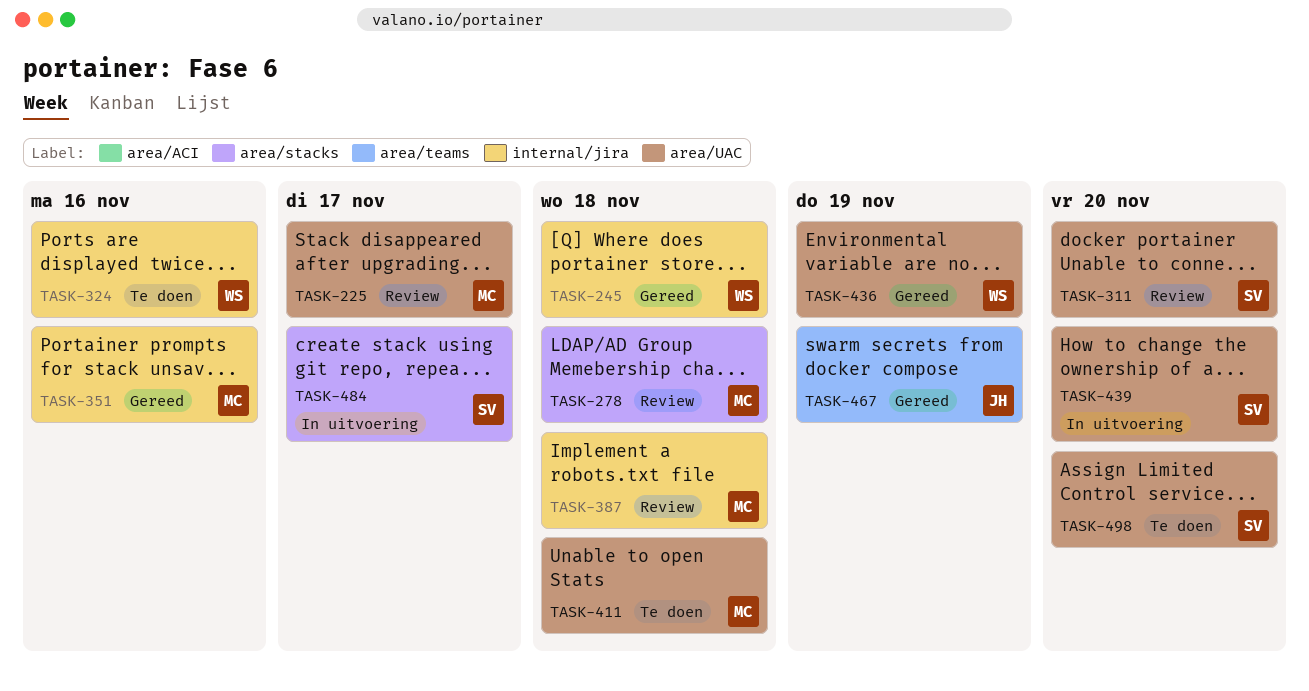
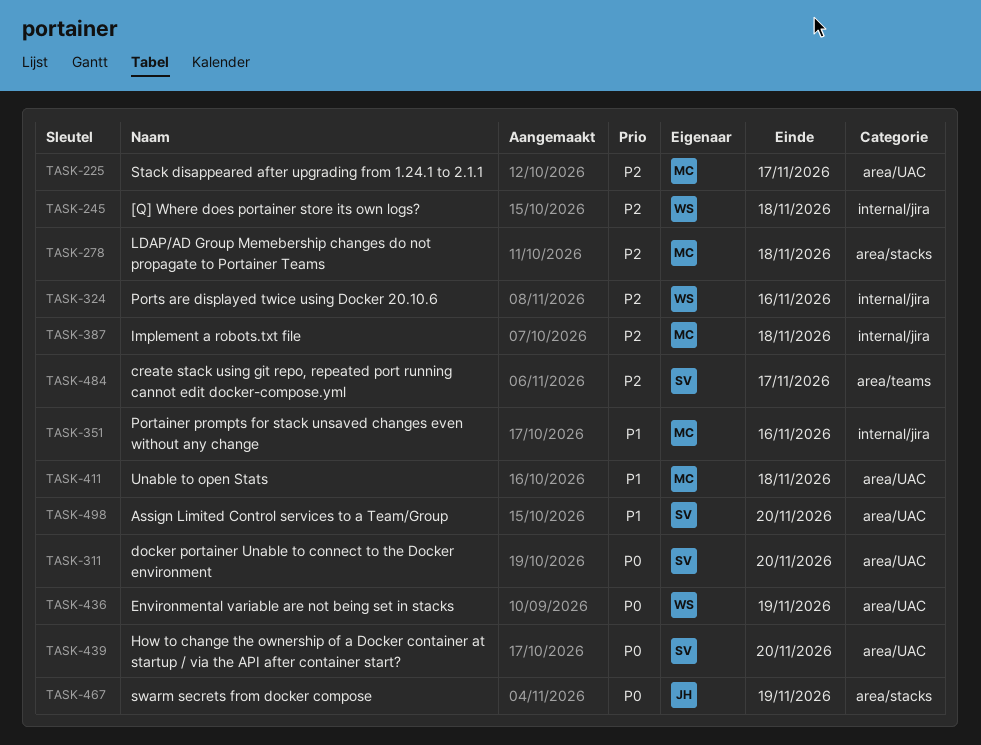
TASK-467, label: area/teams -> area/stacks
TASK-484, label: area/stacks -> area/teams

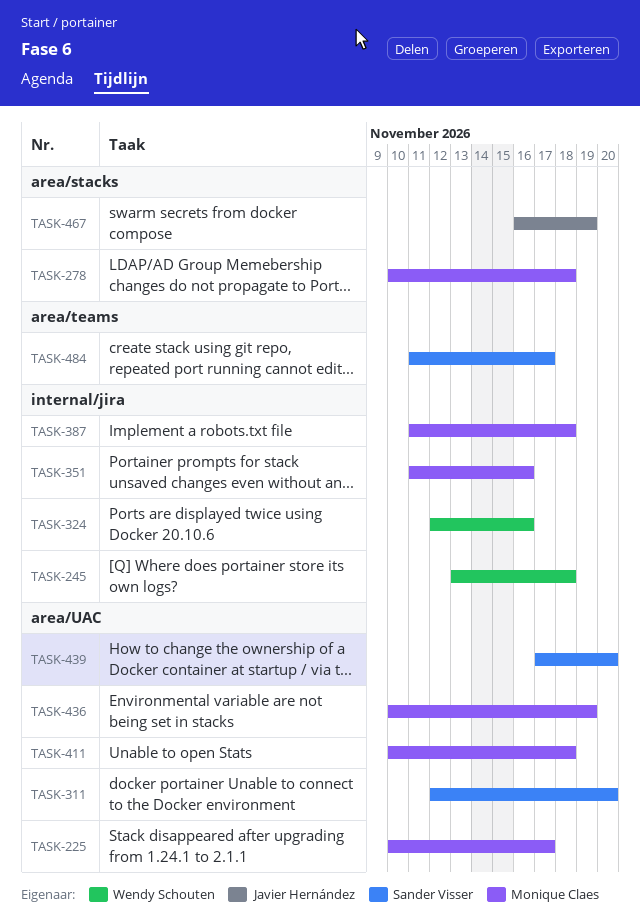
TASK-436, owner: Wendy Schouten -> Monique Claes
TASK-498: present -> none

